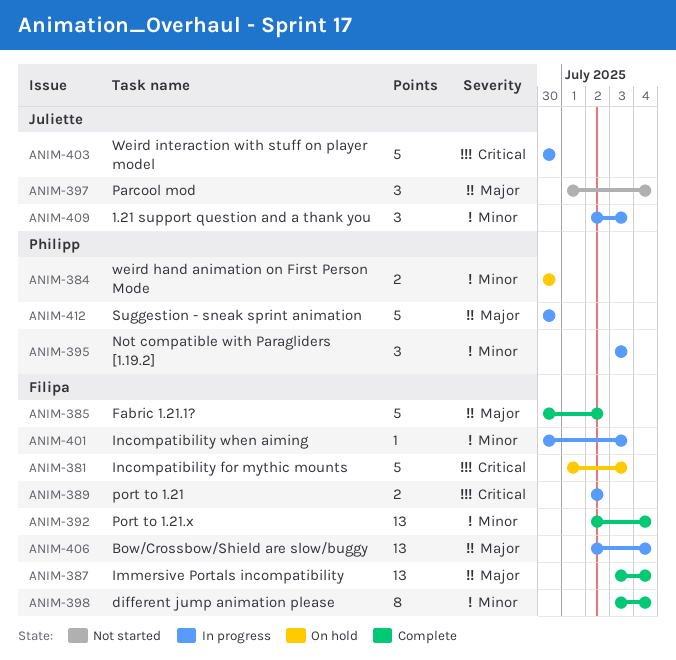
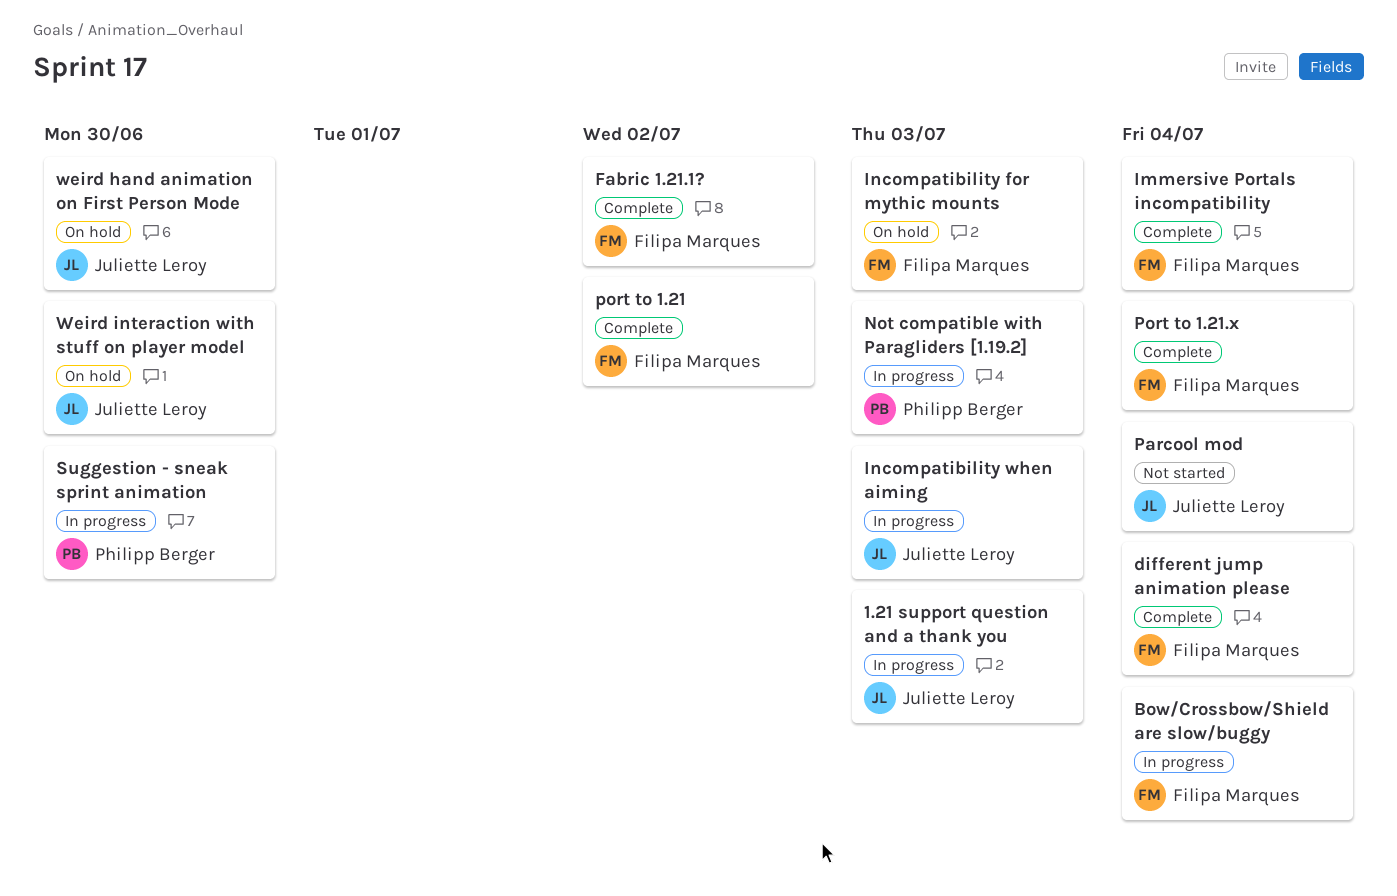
Incompatibility when aiming, owner: Filipa Marques -> Juliette Leroy
port to 1.21, status: In progress -> Complete
weird hand animation on First Person Mode, owner: Philipp Berger -> Juliette Leroy
Weird interaction with stuff on player model, status: In progress -> On hold

